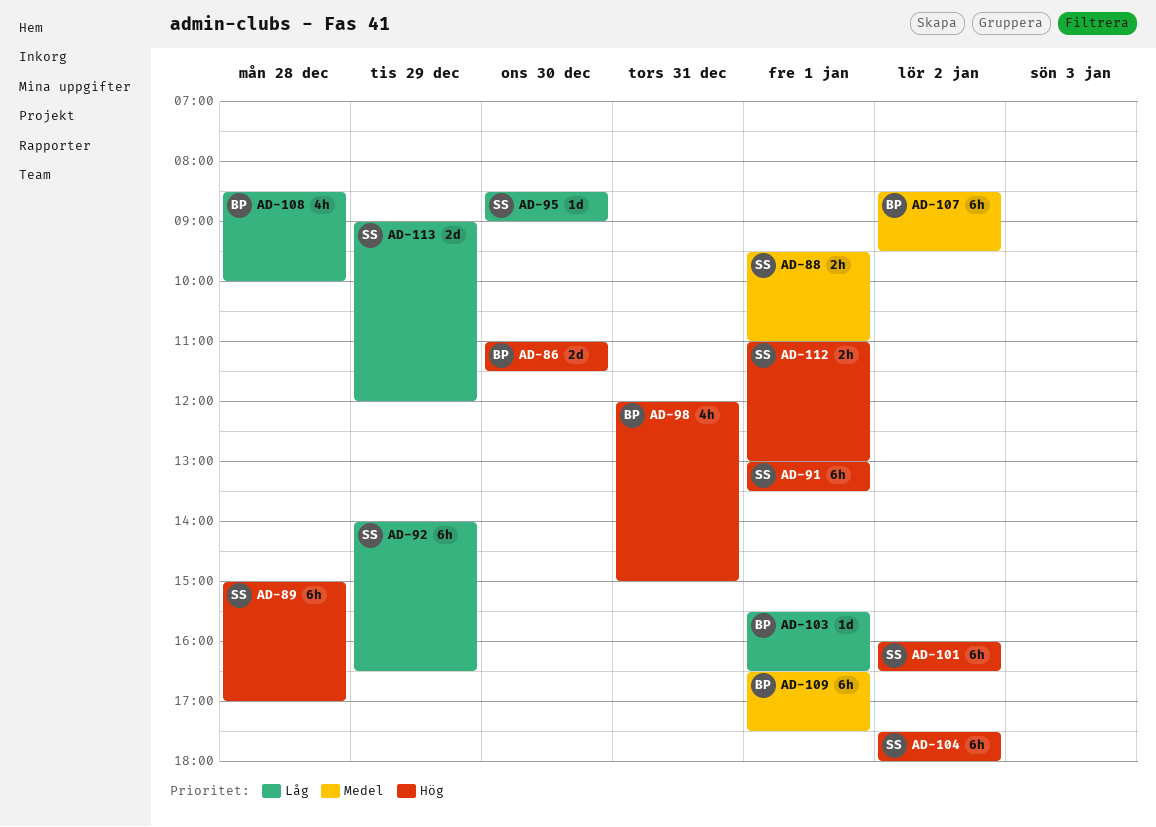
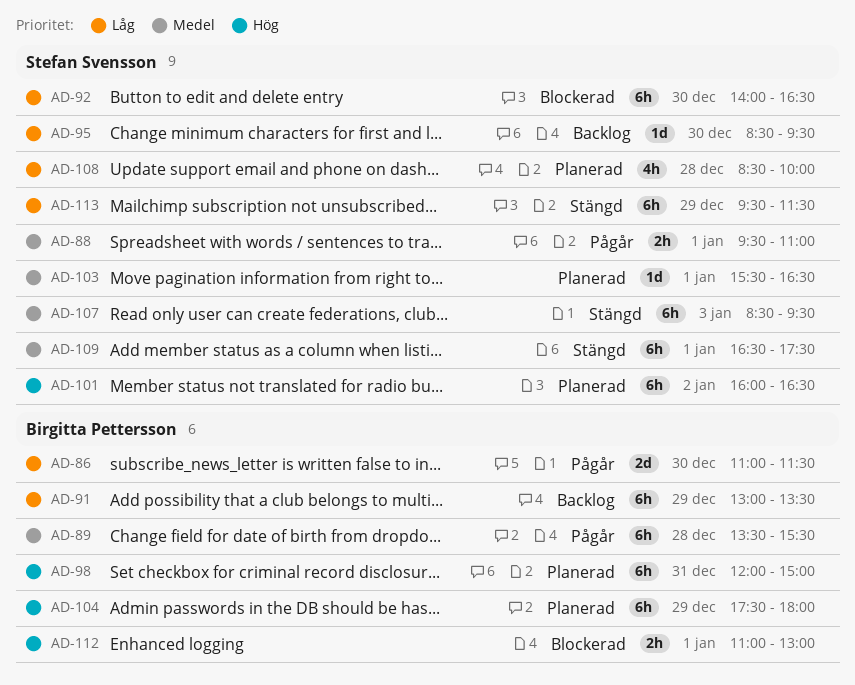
AD-86, priority: Hög -> Låg
AD-89, owner: Stefan Svensson -> Birgitta Pettersson
AD-89, priority: Hög -> Medel
AD-89, begins: 15:00 -> 13:30
AD-89, ends: 17:00 -> 15:30
AD-91, owner: Stefan Svensson -> Birgitta Pettersson
AD-91, priority: Hög -> Låg
AD-91, day: Jan 1 -> Dec 29
AD-92, day: Dec 29 -> Dec 30
AD-95, ends: 09:00 -> 09:30
AD-98, estimate: 4h -> 6h
AD-103, owner: Birgitta Pettersson -> Stefan Svensson
AD-103, priority: Låg -> Medel
AD-104, owner: Stefan Svensson -> Birgitta Pettersson
AD-104, day: Jan 2 -> Dec 29
AD-107, owner: Birgitta Pettersson -> Stefan Svensson
AD-107, day: Jan 2 -> Jan 3
AD-108, owner: Birgitta Pettersson -> Stefan Svensson
AD-109, owner: Birgitta Pettersson -> Stefan Svensson
AD-112, owner: Stefan Svensson -> Birgitta Pettersson
AD-113, estimate: 2d -> 6h
AD-113, begins: 09:00 -> 09:30
AD-113, ends: 12:00 -> 11:30

